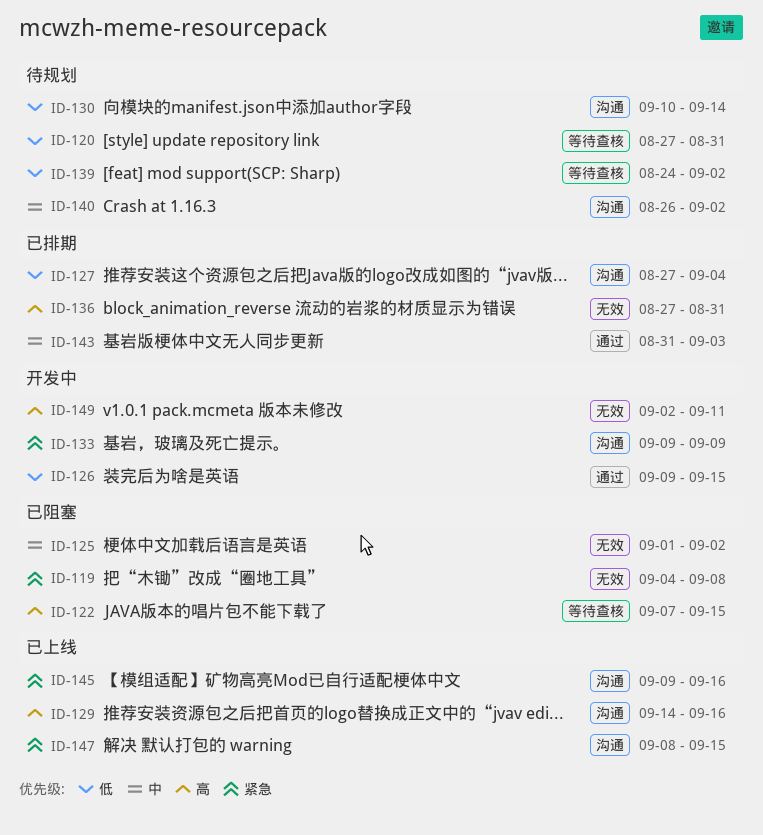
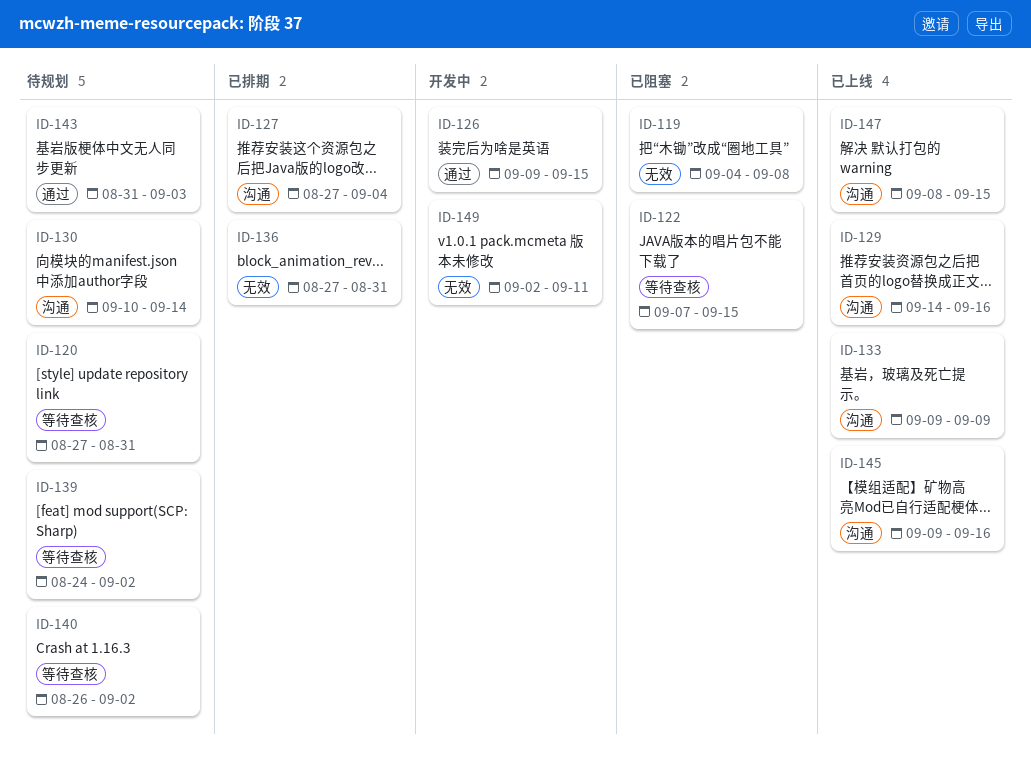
ID-125: present -> none
ID-133, status: 开发中 -> 已上线
ID-140, label: 沟通 -> 等待查核
ID-143, status: 已排期 -> 待规划

